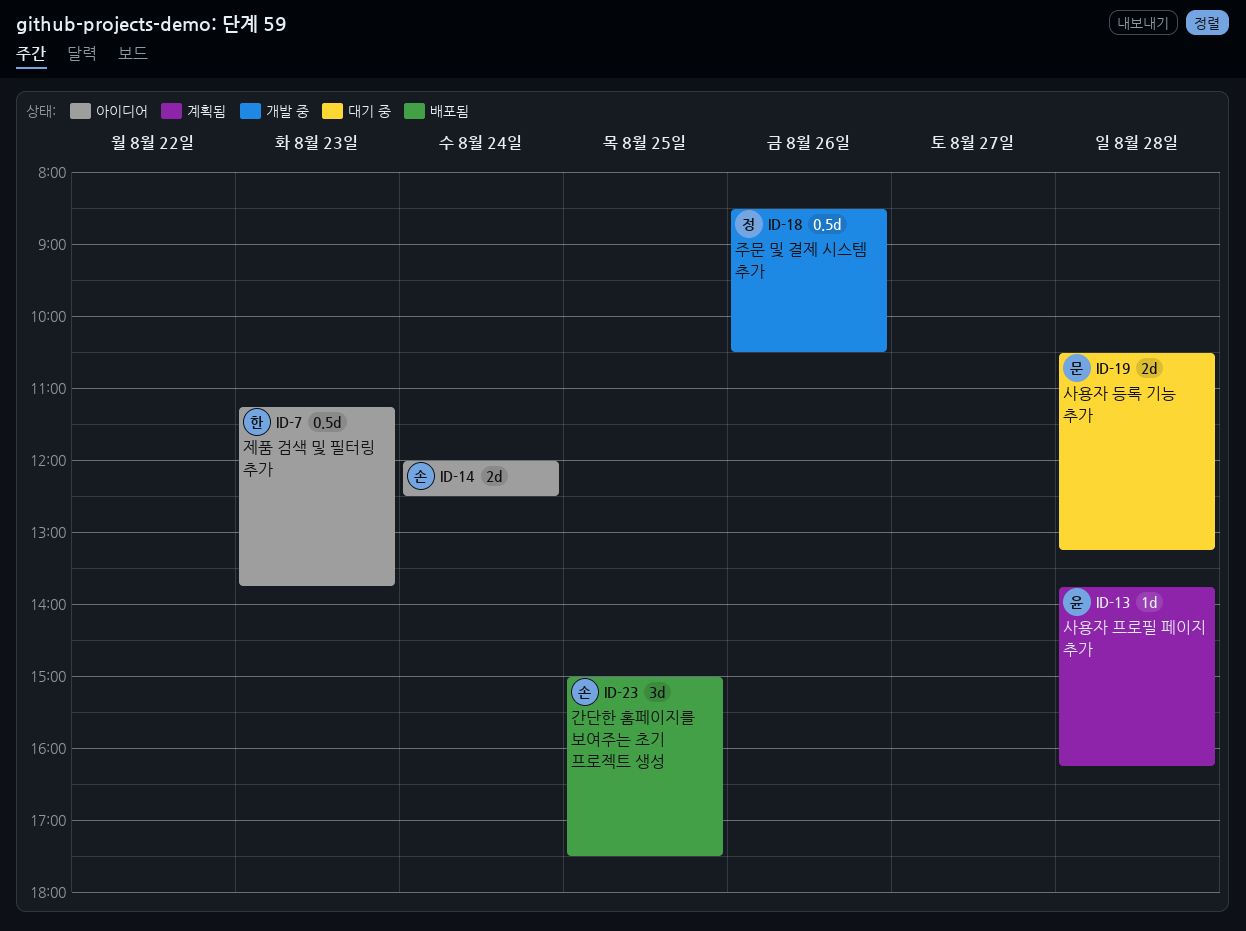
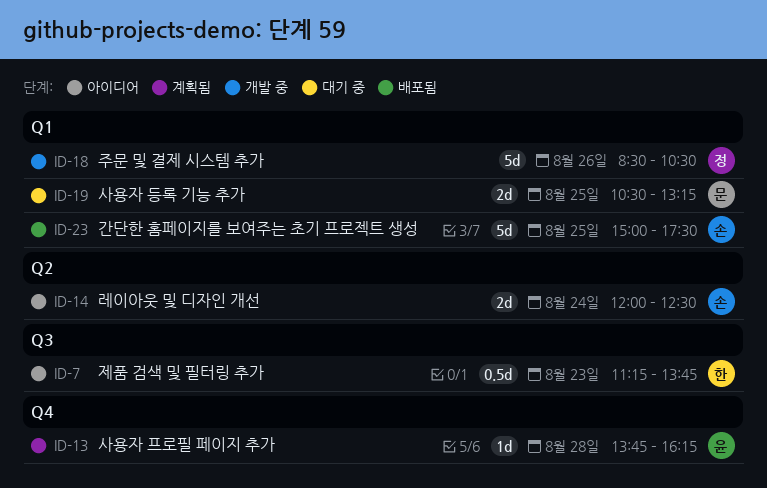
ID-18, estimate: 0.5d -> 5d
ID-19, day: Aug 28 -> Aug 25
ID-23, estimate: 3d -> 5d

